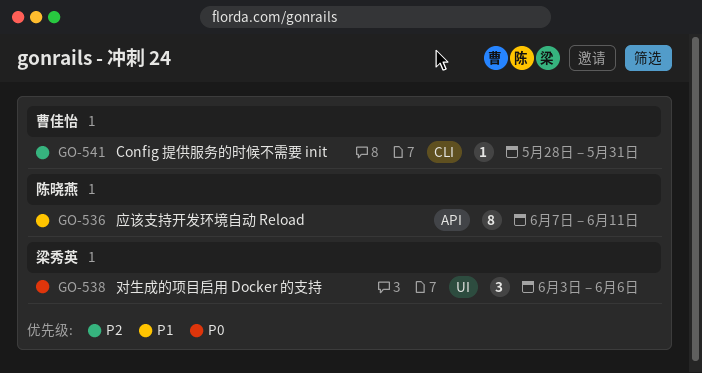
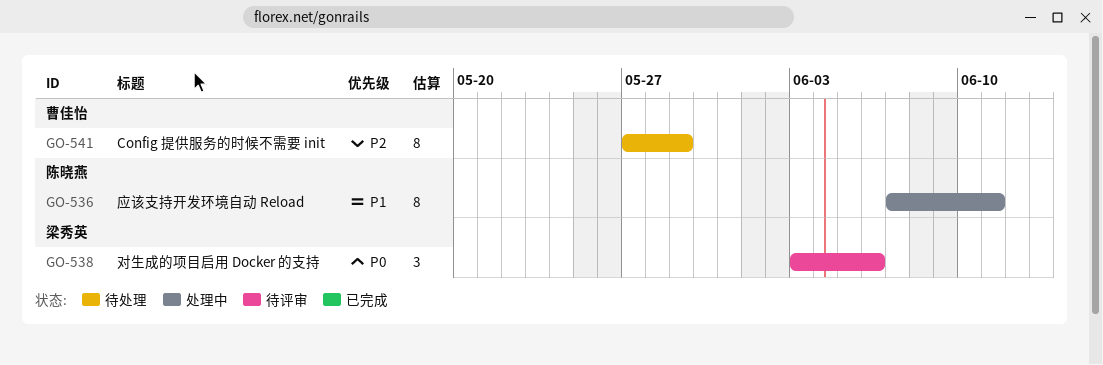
GO-541, estimate: 1 -> 8
GO-541, start: May 28 -> May 27
GO-541, due: May 31 -> May 29

